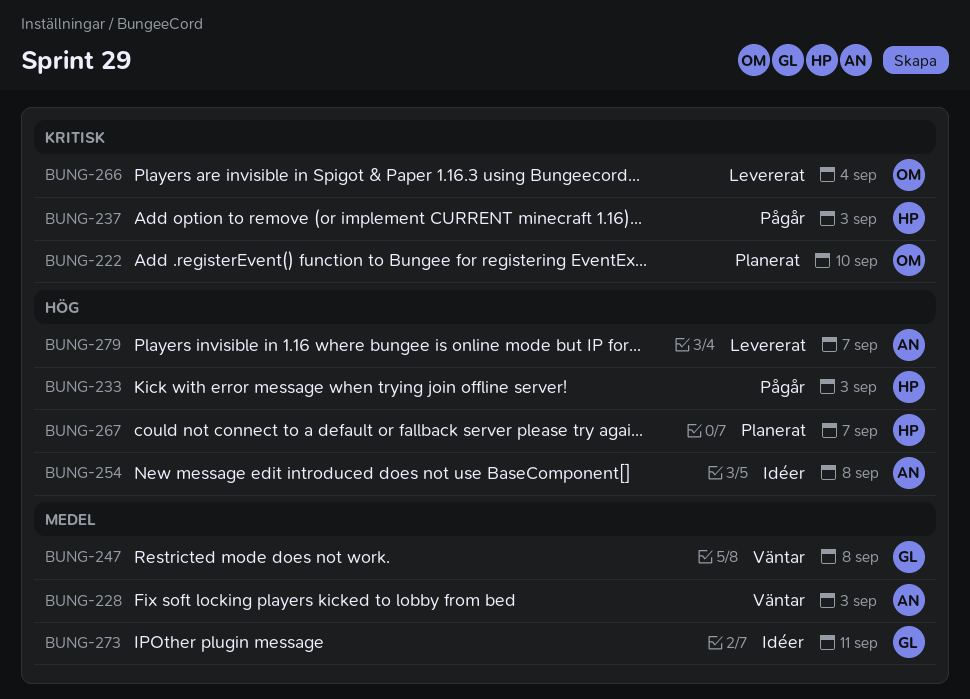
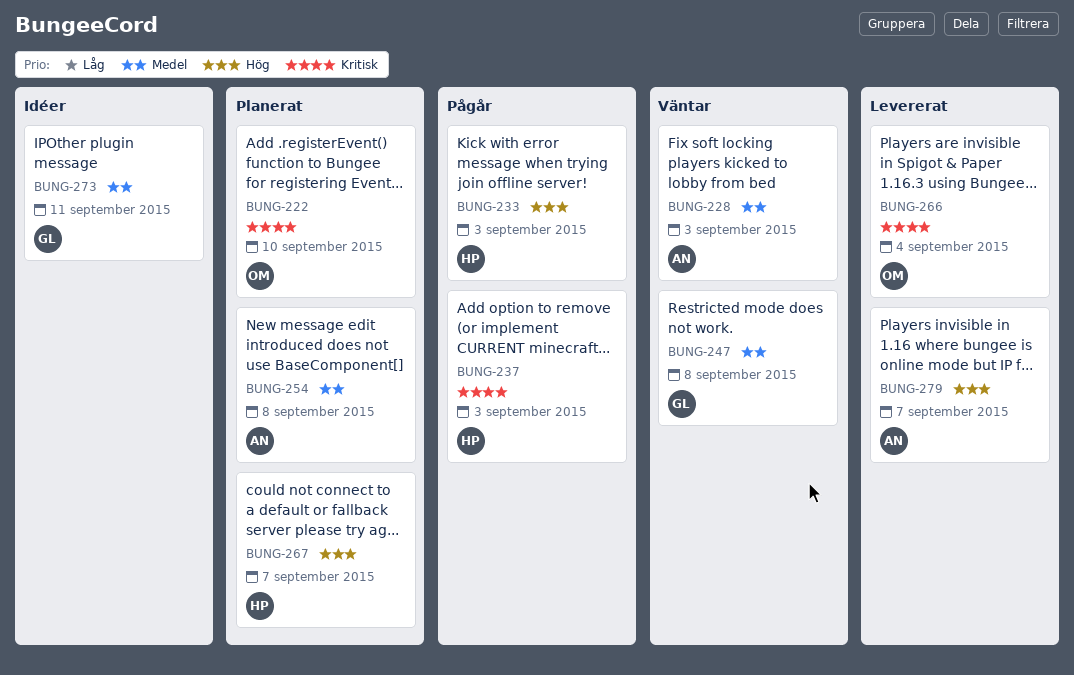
BUNG-254, status: Idéer -> Planerat
BUNG-254, priority: Hög -> Medel

